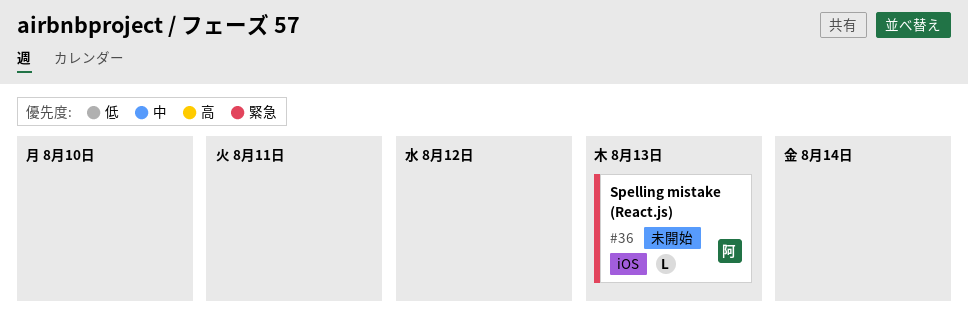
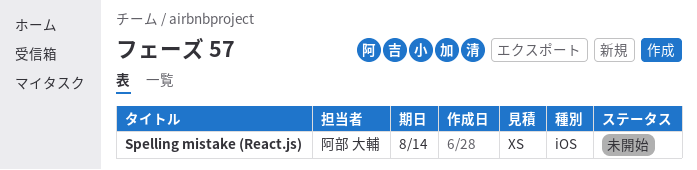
Spelling mistake (React.js), estimate: L -> XS
Spelling mistake (React.js), due: Aug 13 -> Aug 14

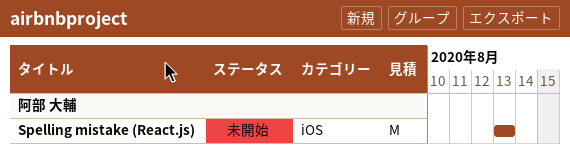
Spelling mistake (React.js), estimate: XS -> M
Spelling mistake (React.js), due: Aug 14 -> Aug 13

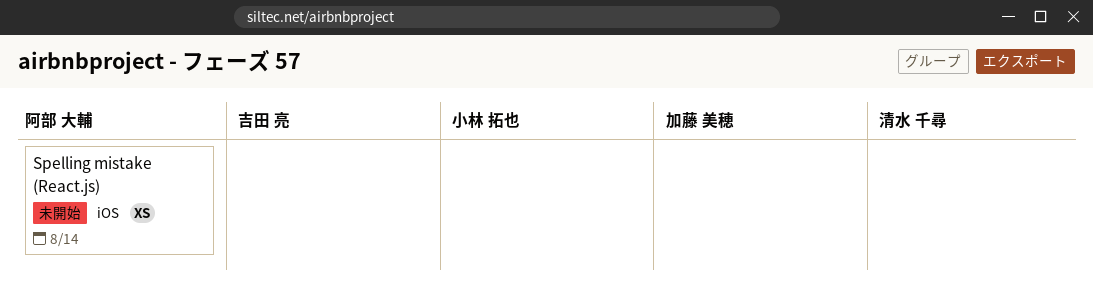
Spelling mistake (React.js), estimate: M -> XS
Spelling mistake (React.js), due: Aug 13 -> Aug 14

